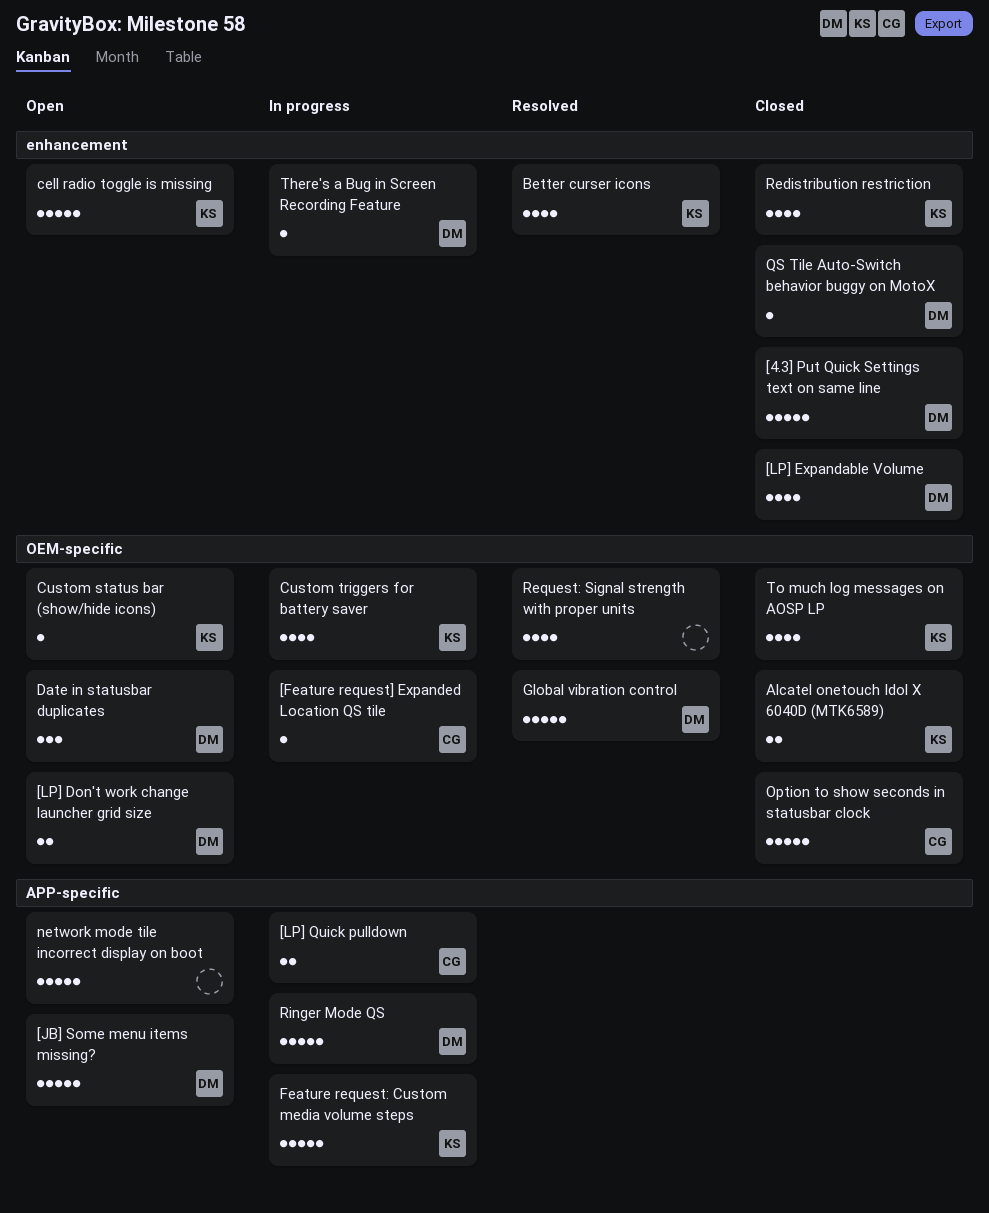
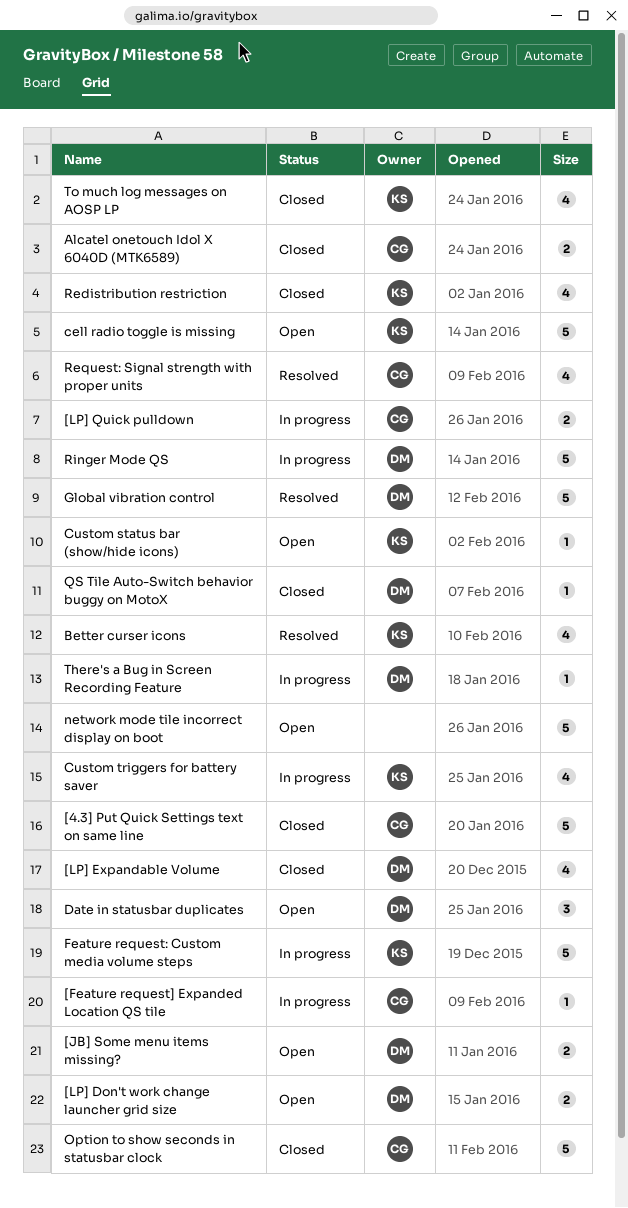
[4.3] Put Quick Settings text on same line, owner: DM -> CG
[JB] Some menu items missing?, estimate: 5 -> 2
Alcatel onetouch Idol X 6040D (MTK6589), owner: KS -> CG
Request: Signal strength with proper units, owner: none -> CG

